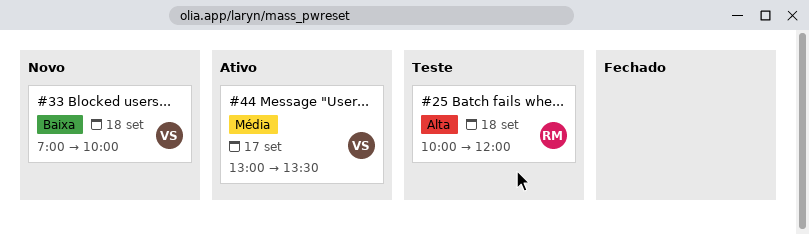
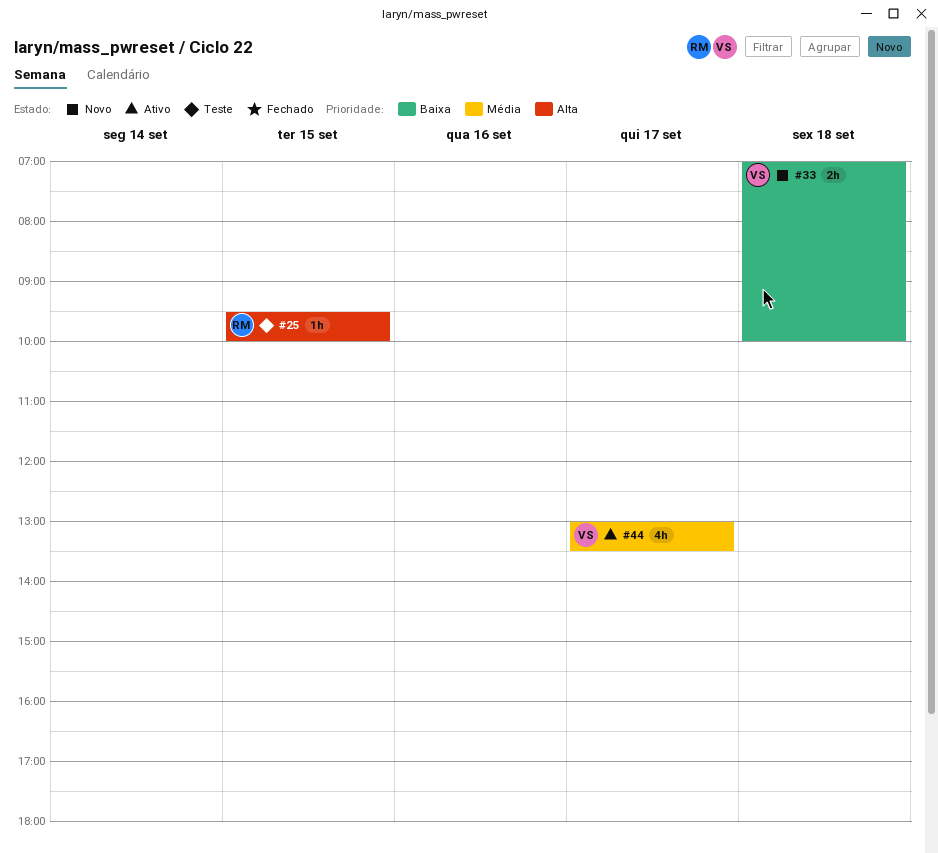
#25, day: Sep 18 -> Sep 15
#25, begins: 10:00 -> 09:30
#25, ends: 12:00 -> 10:00

